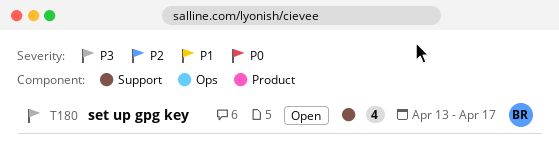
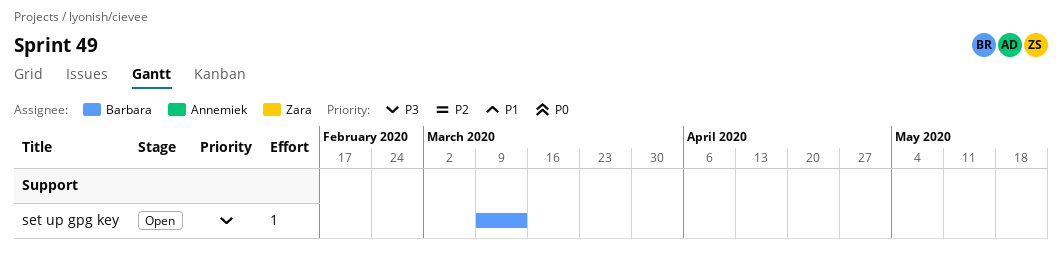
set up gpg key, estimate: 4 -> 1
set up gpg key, start: Apr 13 -> Mar 9
set up gpg key, due: Apr 17 -> Mar 13

